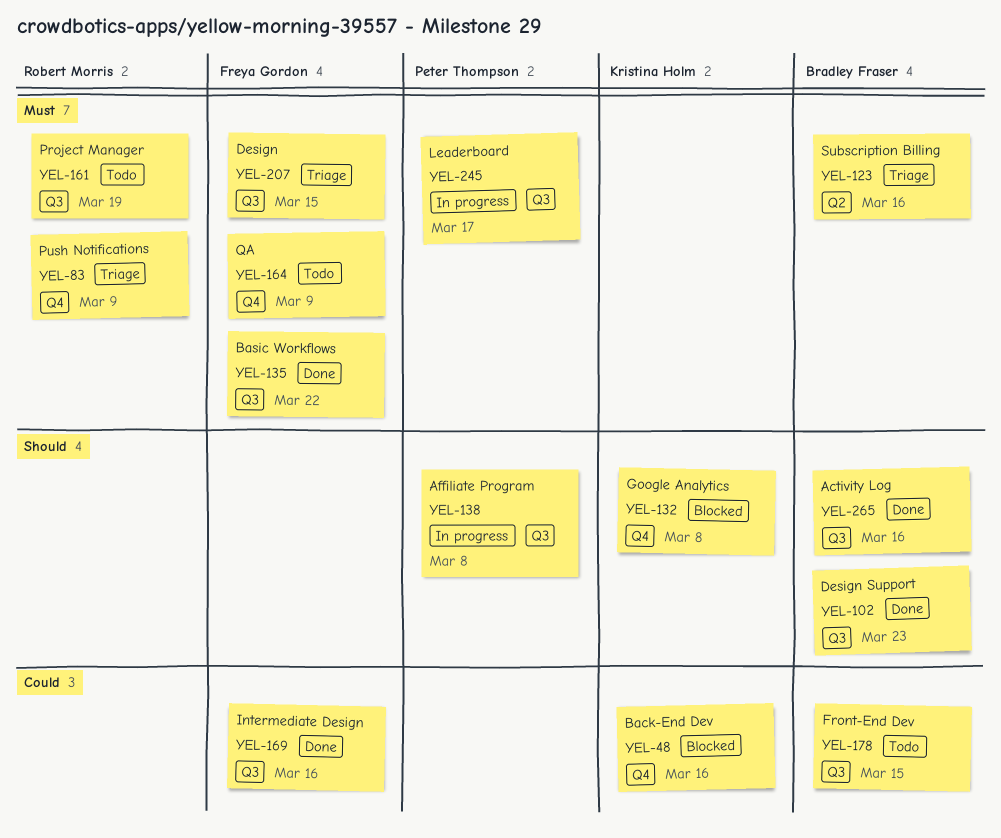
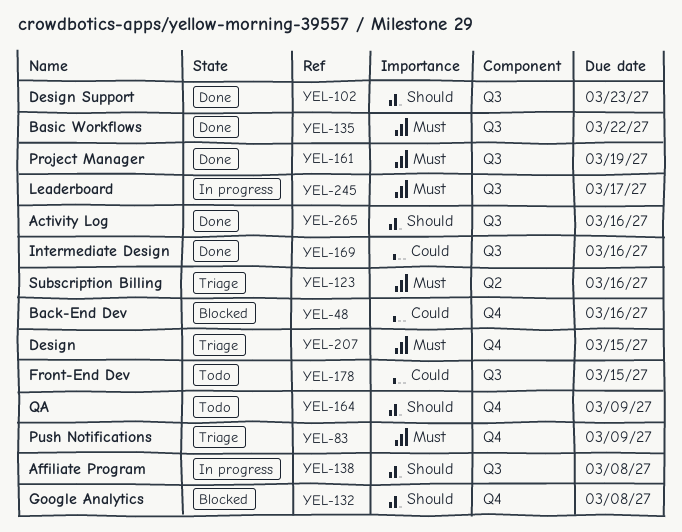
YEL-161, status: Todo -> Done
YEL-164, priority: Must -> Should
YEL-207, label: Q3 -> Q4

